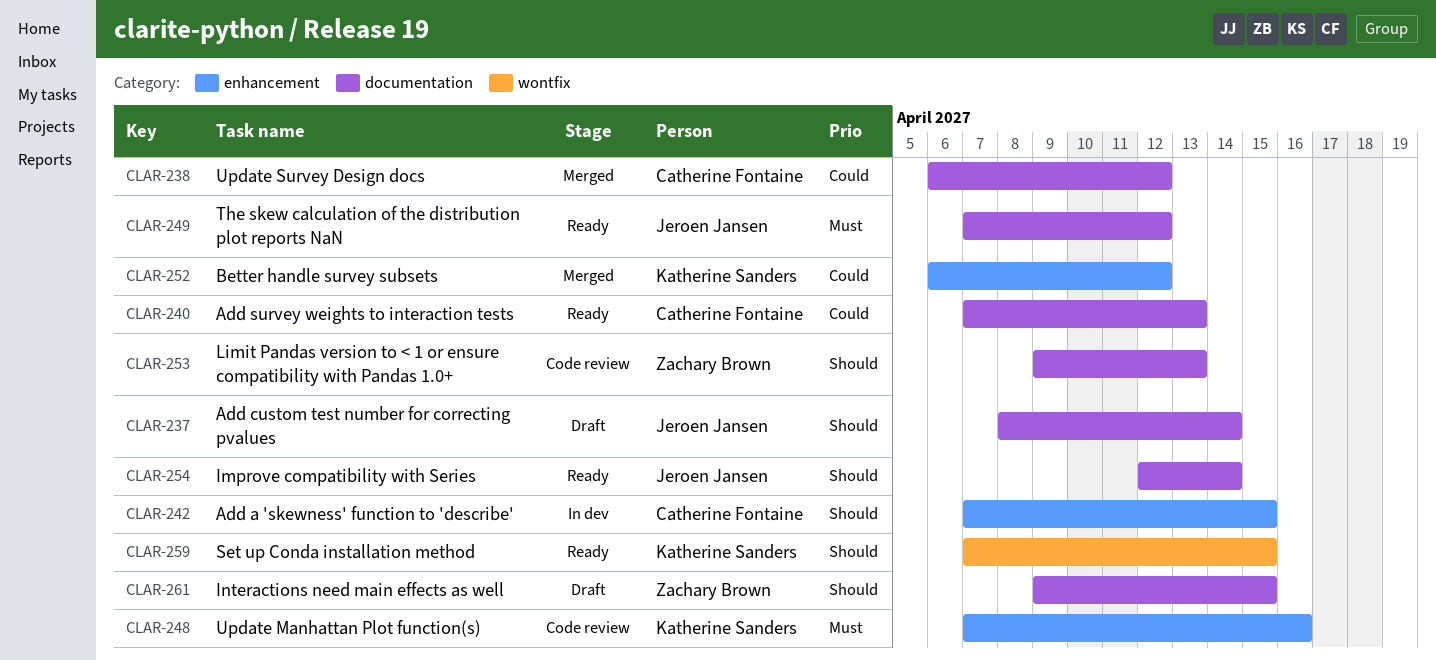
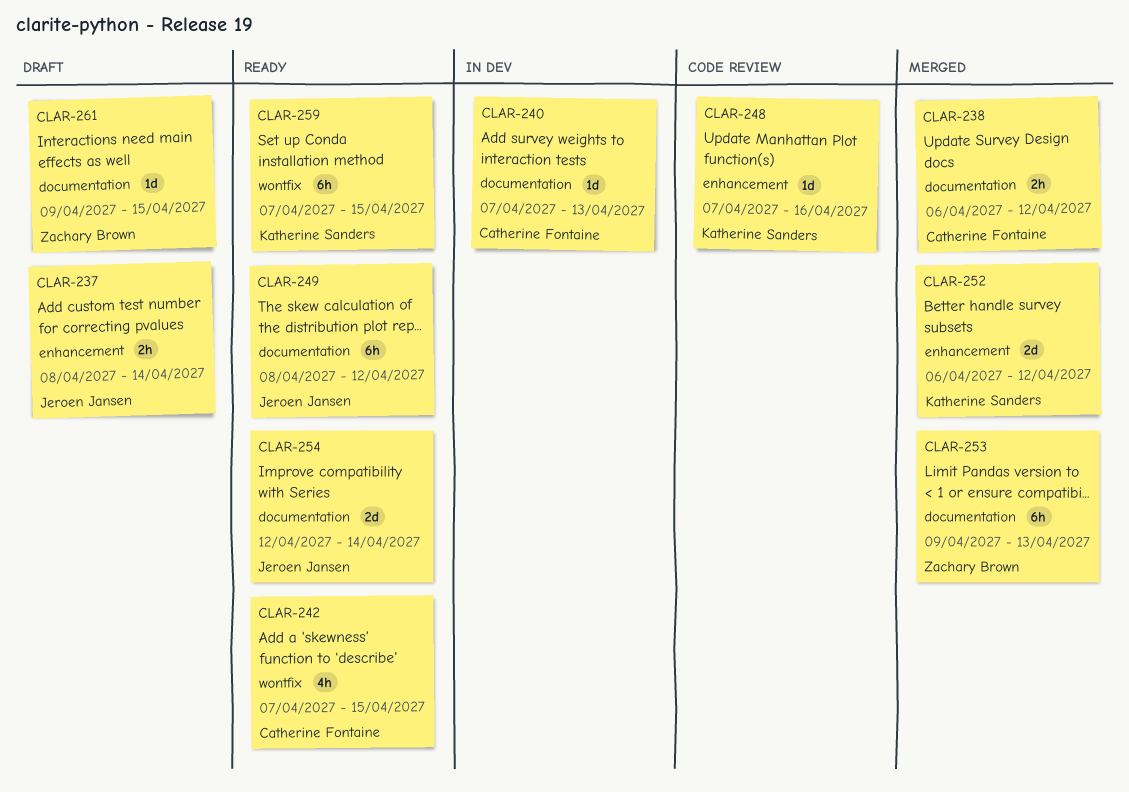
CLAR-237, label: documentation -> enhancement
CLAR-240, status: Ready -> In dev
CLAR-242, status: In dev -> Ready
CLAR-242, label: enhancement -> wontfix
CLAR-249, start: Apr 7 -> Apr 8
CLAR-253, status: Code review -> Merged

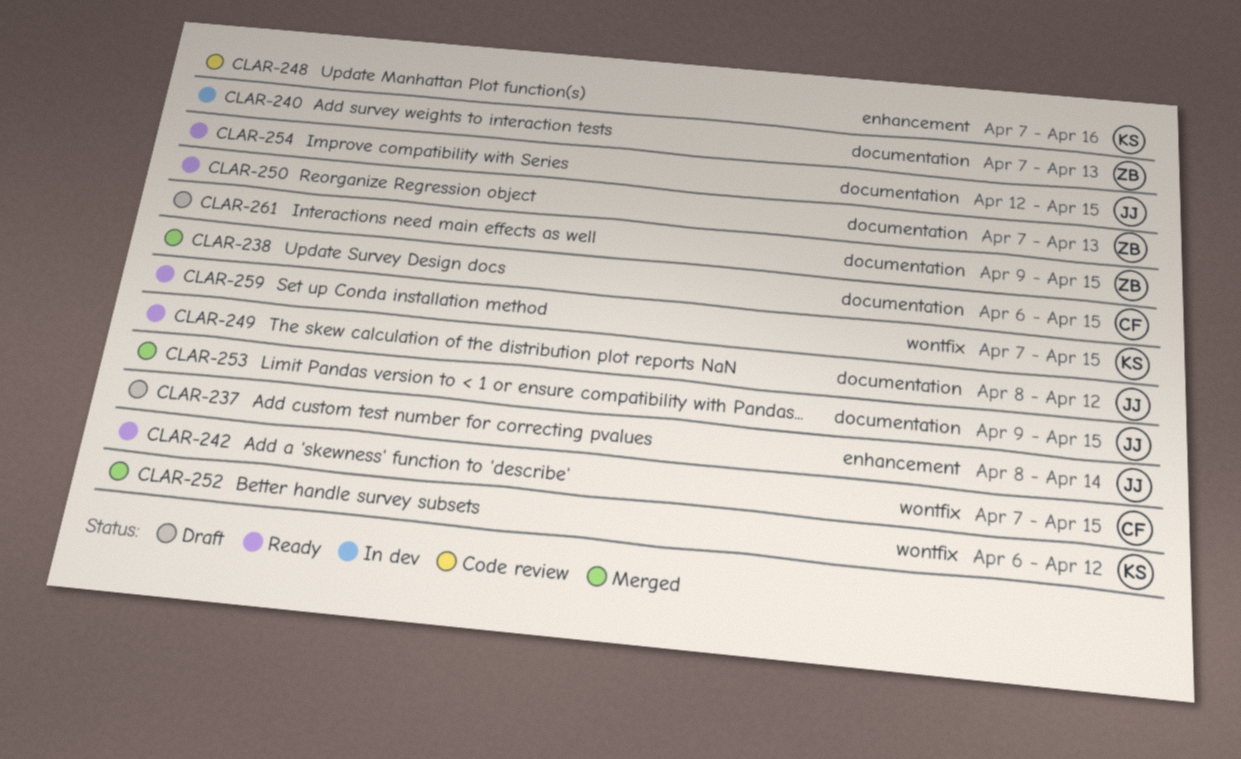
CLAR-238, due: Apr 12 -> Apr 15
CLAR-240, owner: Catherine Fontaine -> Zachary Brown
CLAR-250: none -> present
CLAR-252, label: enhancement -> wontfix
CLAR-253, owner: Zachary Brown -> Jeroen Jansen
CLAR-253, due: Apr 13 -> Apr 15
CLAR-254, due: Apr 14 -> Apr 15

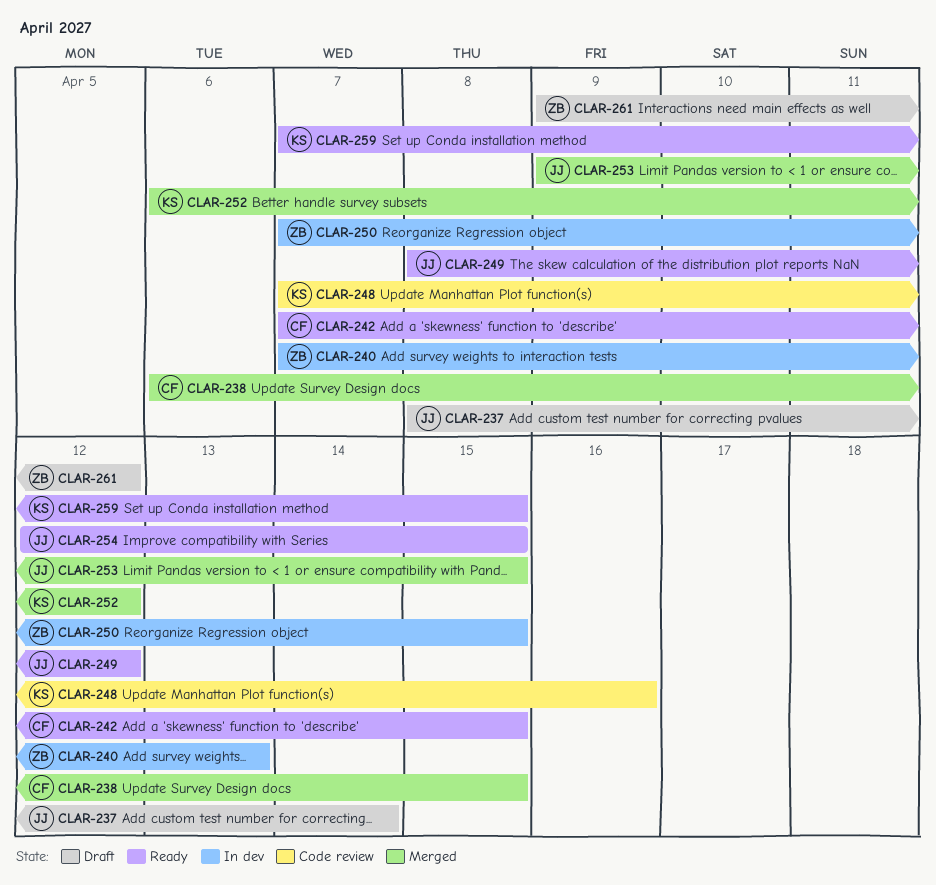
CLAR-250, status: Ready -> In dev
CLAR-250, due: Apr 13 -> Apr 15
CLAR-261, due: Apr 15 -> Apr 12

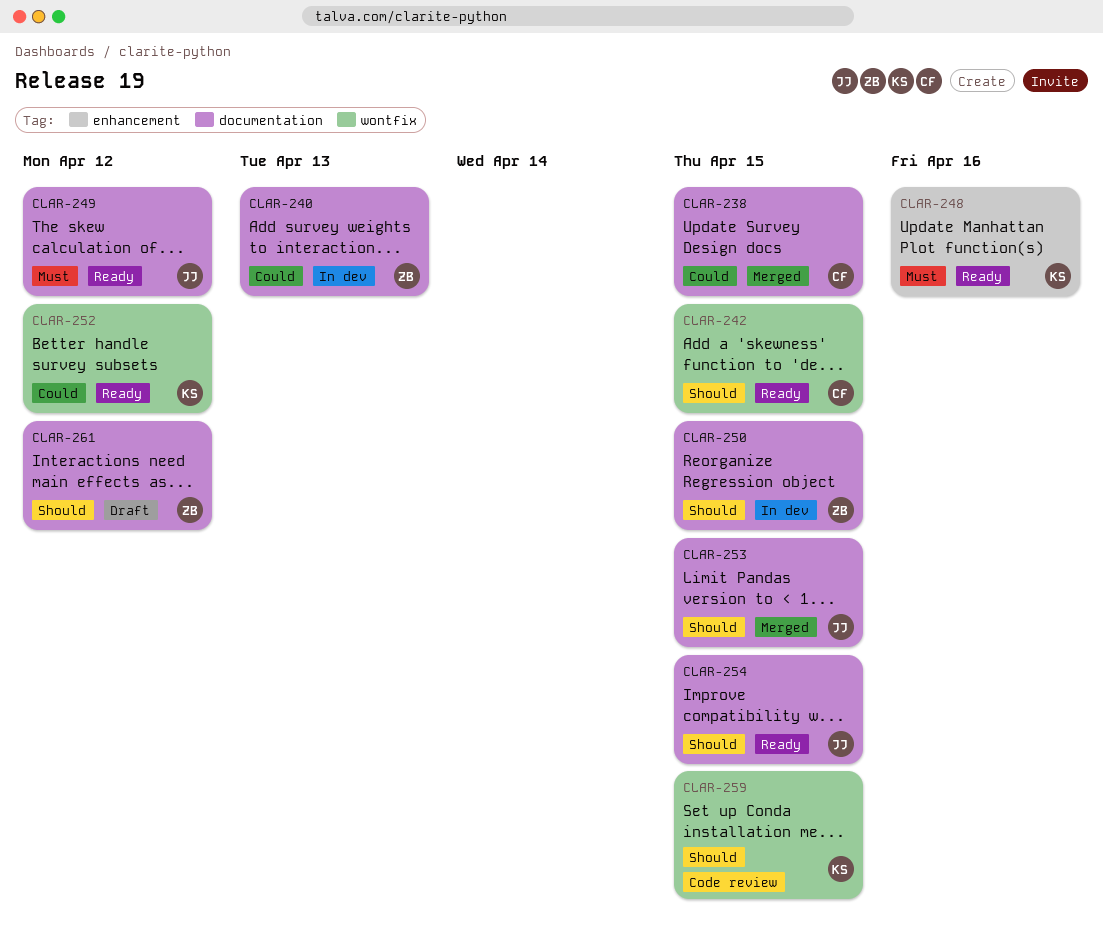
CLAR-237: present -> none
CLAR-248, status: Code review -> Ready
CLAR-252, status: Merged -> Ready
CLAR-259, status: Ready -> Code review

